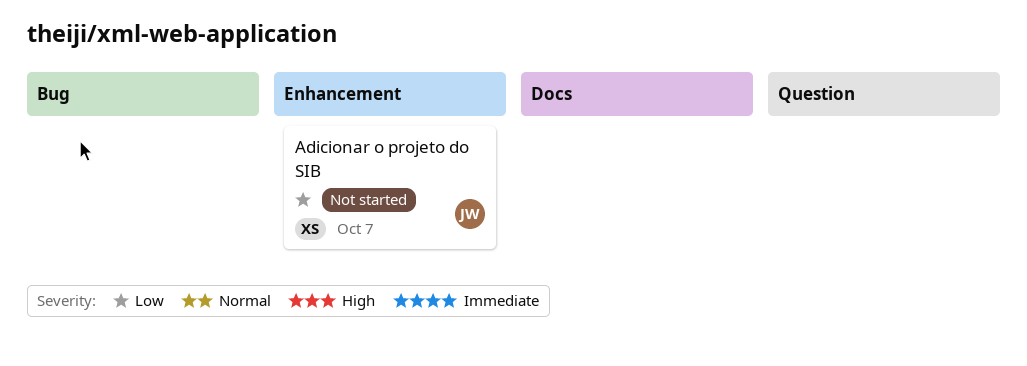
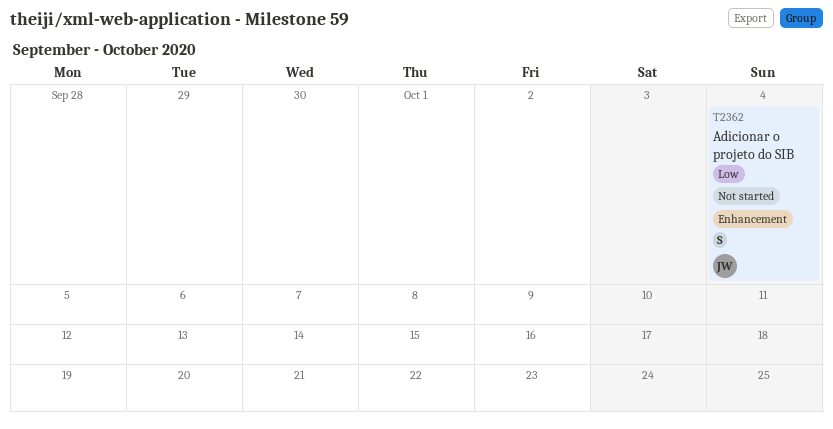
Adicionar o projeto do SIB, estimate: XS -> S
Adicionar o projeto do SIB, due: Oct 7 -> Oct 4

